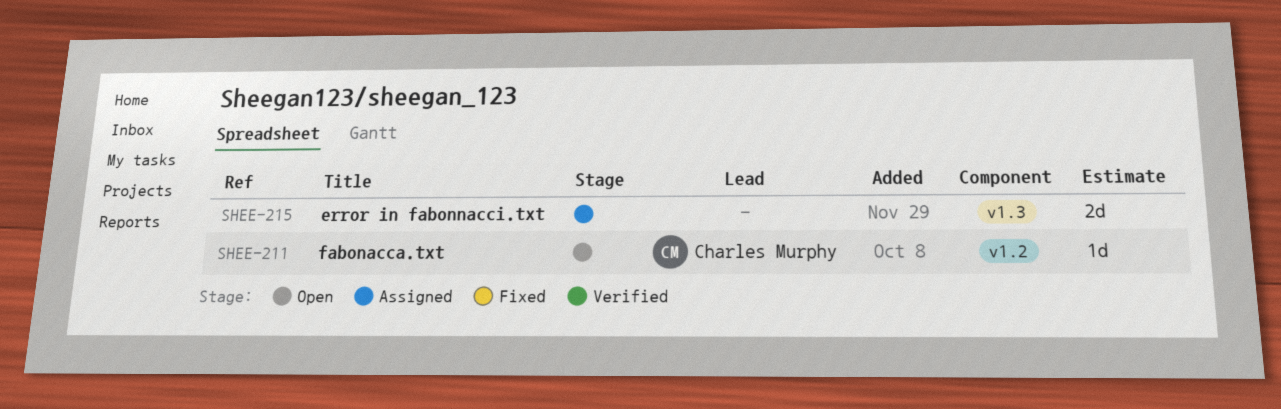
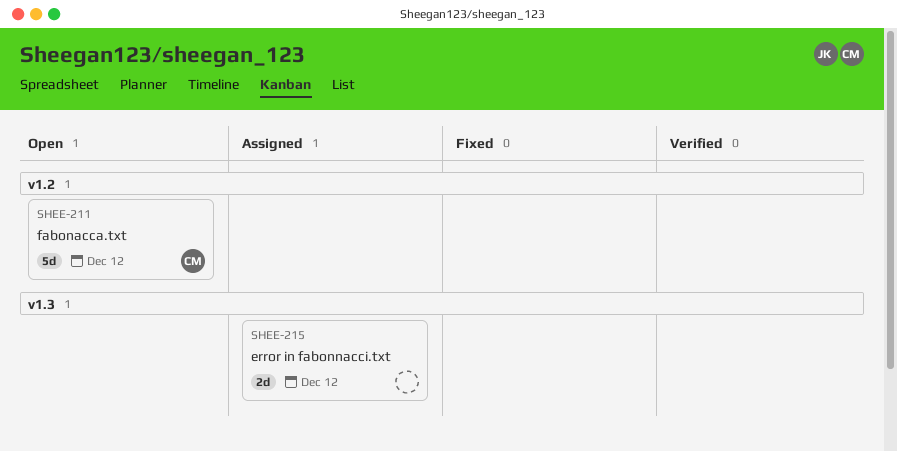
SHEE-211, estimate: 1d -> 5d

